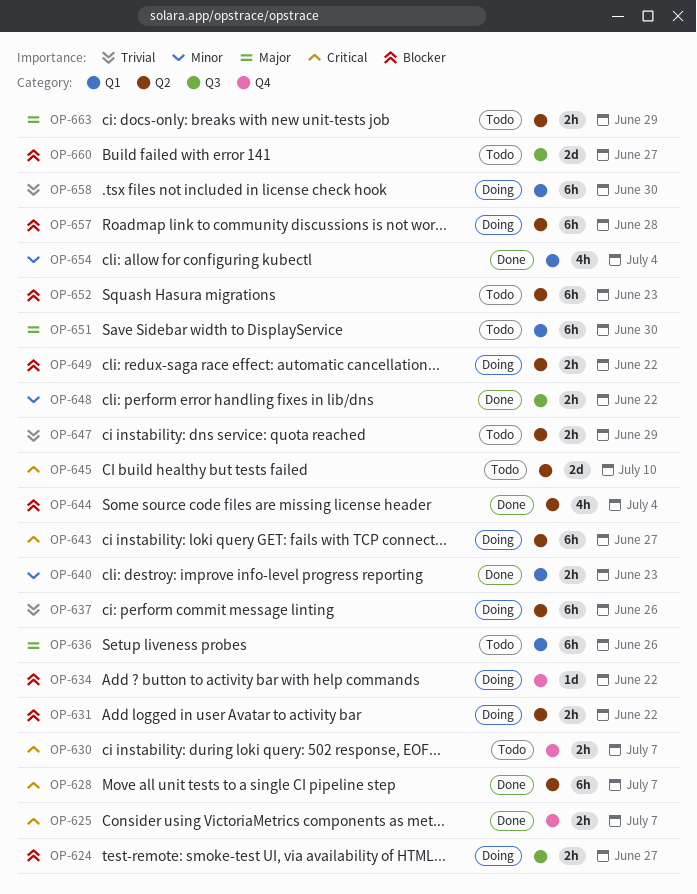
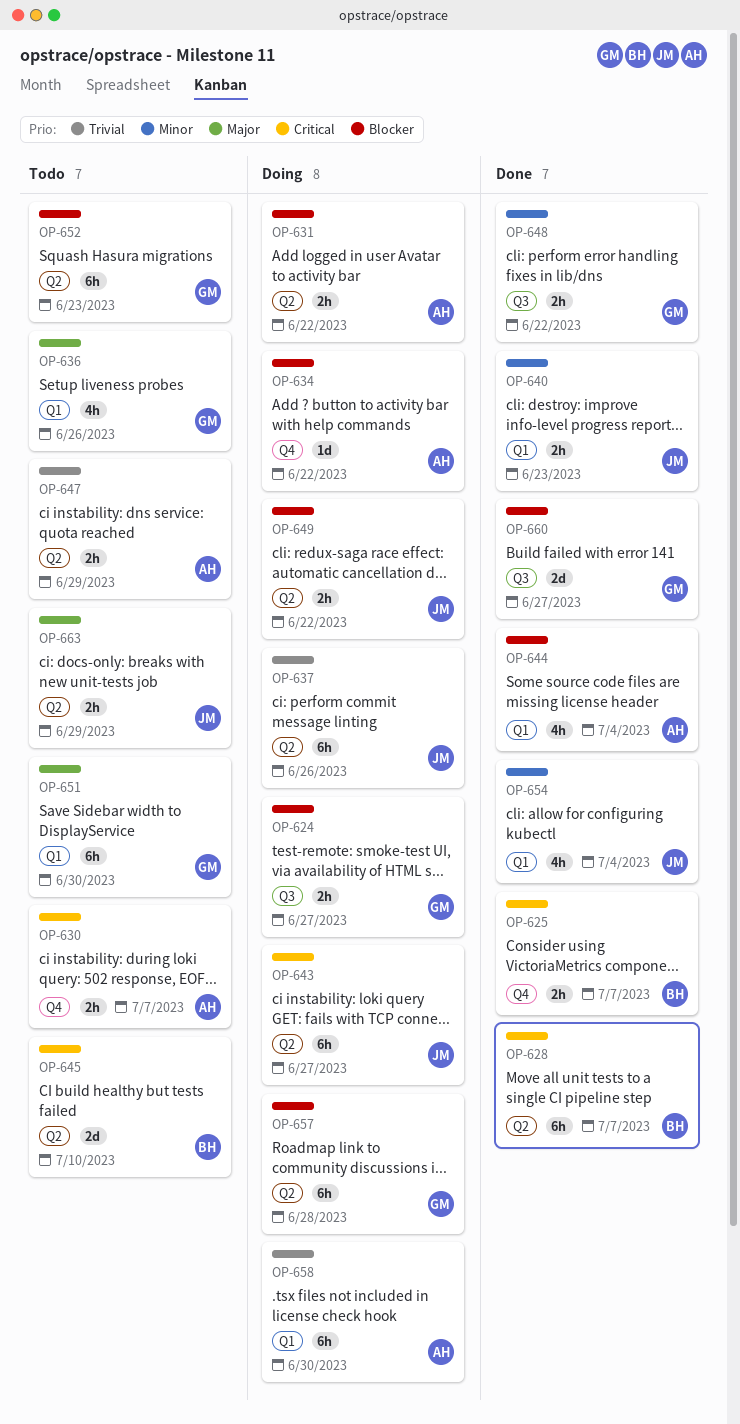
OP-636, estimate: 6h -> 4h
OP-644, label: Q2 -> Q1
OP-660, status: Todo -> Done

